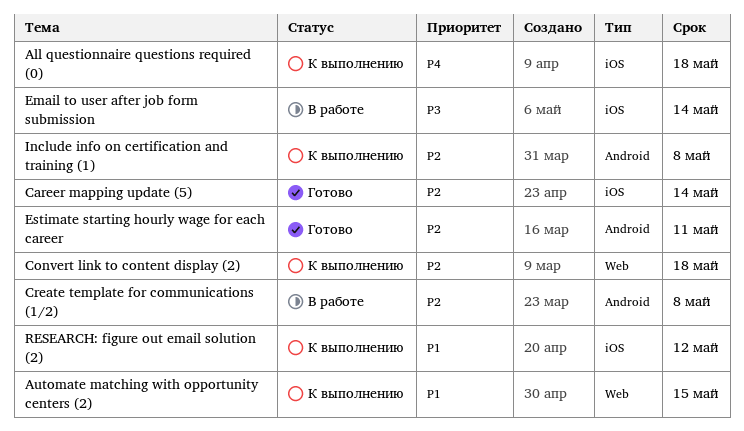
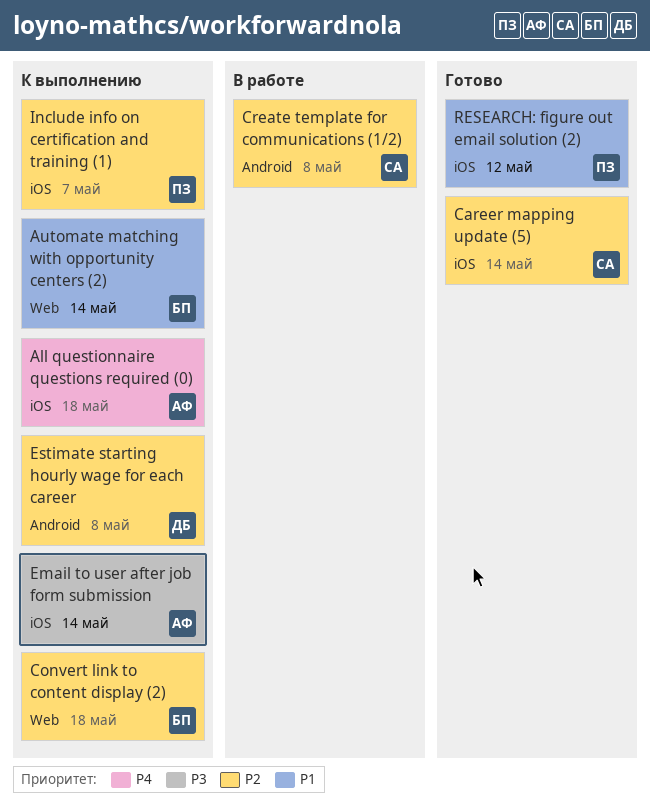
Automate matching with opportunity centers (2), due: May 15 -> May 14
Email to user after job form submission, status: В работе -> К выполнению
Estimate starting hourly wage for each career, status: Готово -> К выполнению
Estimate starting hourly wage for each career, due: May 11 -> May 8
Include info on certification and training (1), label: Android -> iOS
Include info on certification and training (1), due: May 8 -> May 7
RESEARCH: figure out email solution (2), status: К выполнению -> Готово

